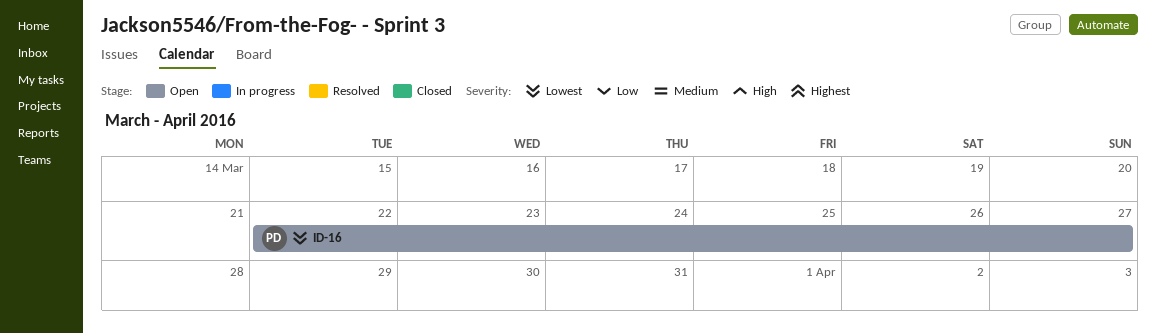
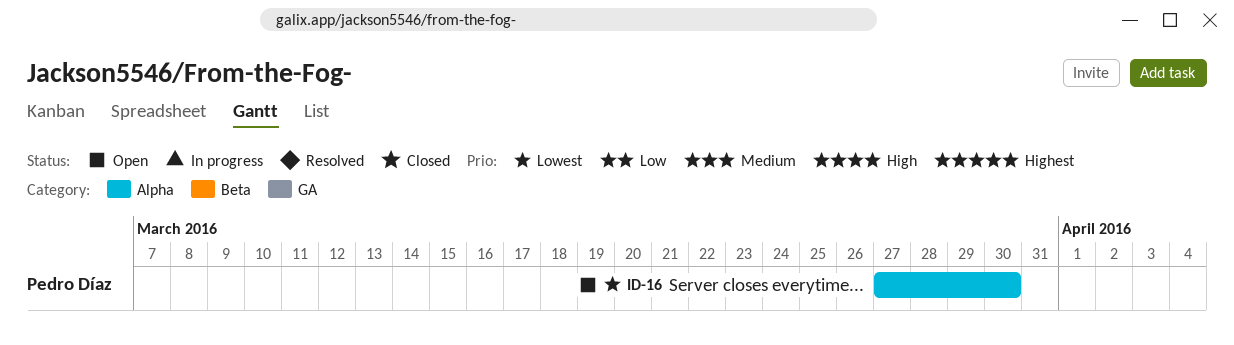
ID-16, start: Mar 22 -> Mar 27
ID-16, due: Mar 27 -> Mar 30

